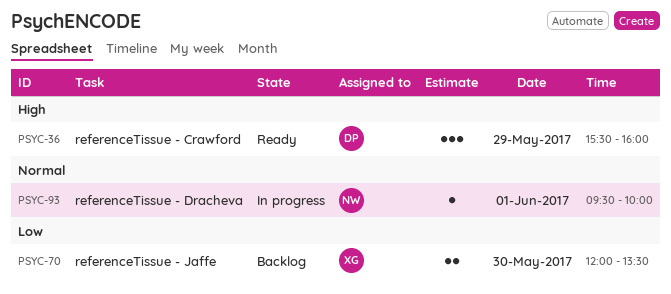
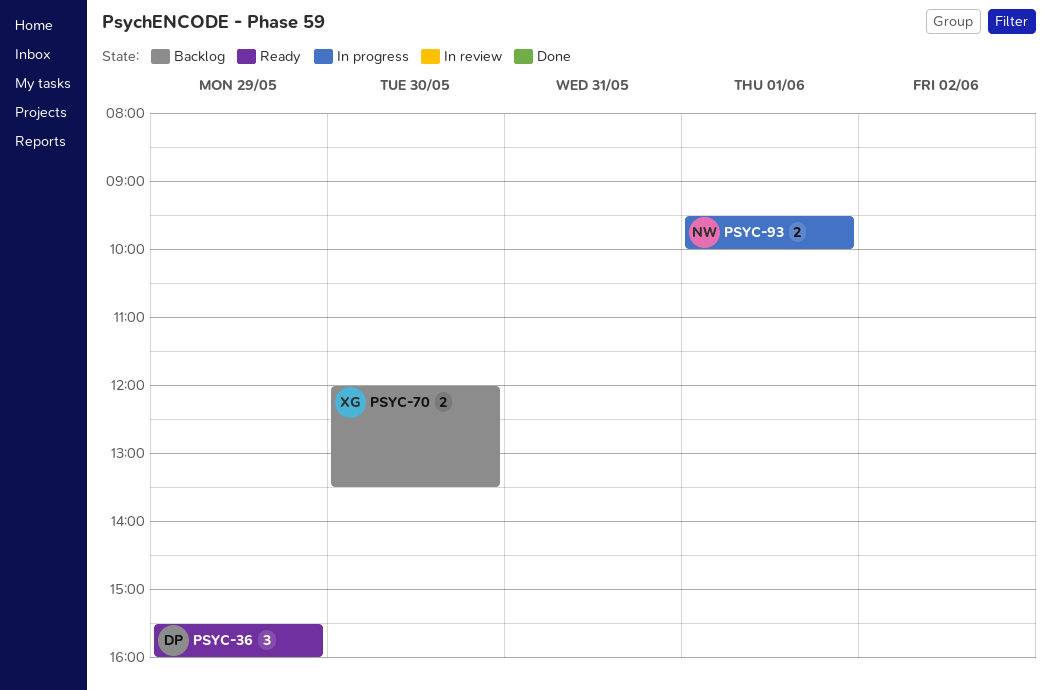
PSYC-93, estimate: 1 -> 2

